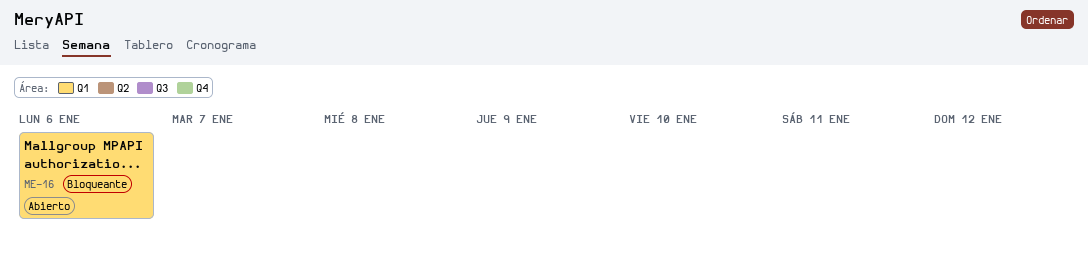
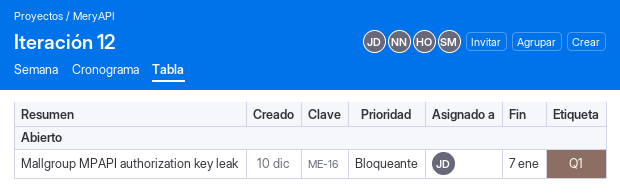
ME-16, due: Jan 6 -> Jan 7

